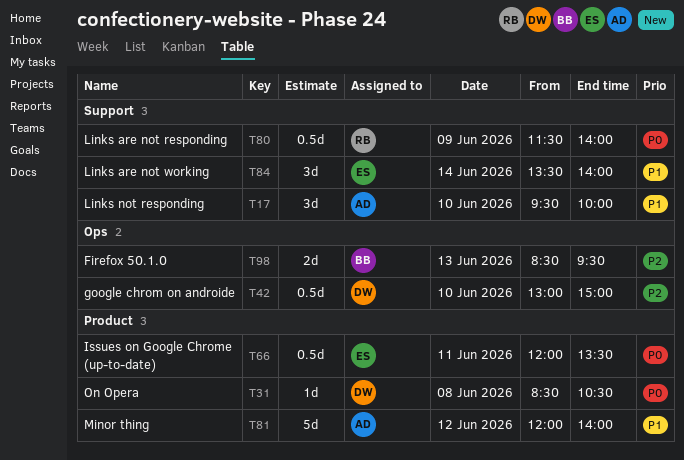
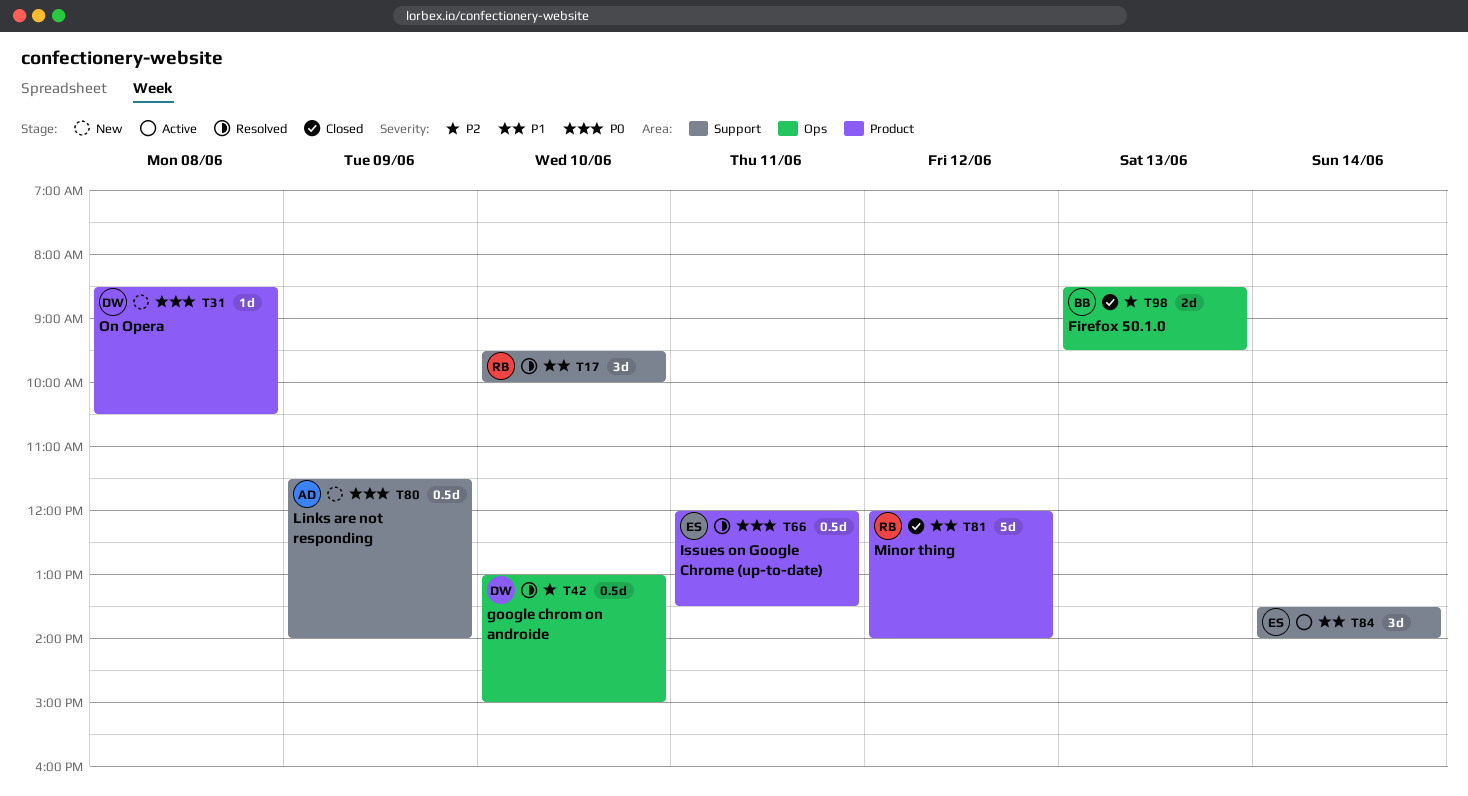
T17, owner: AD -> RB
T80, owner: RB -> AD
T81, owner: AD -> RB

